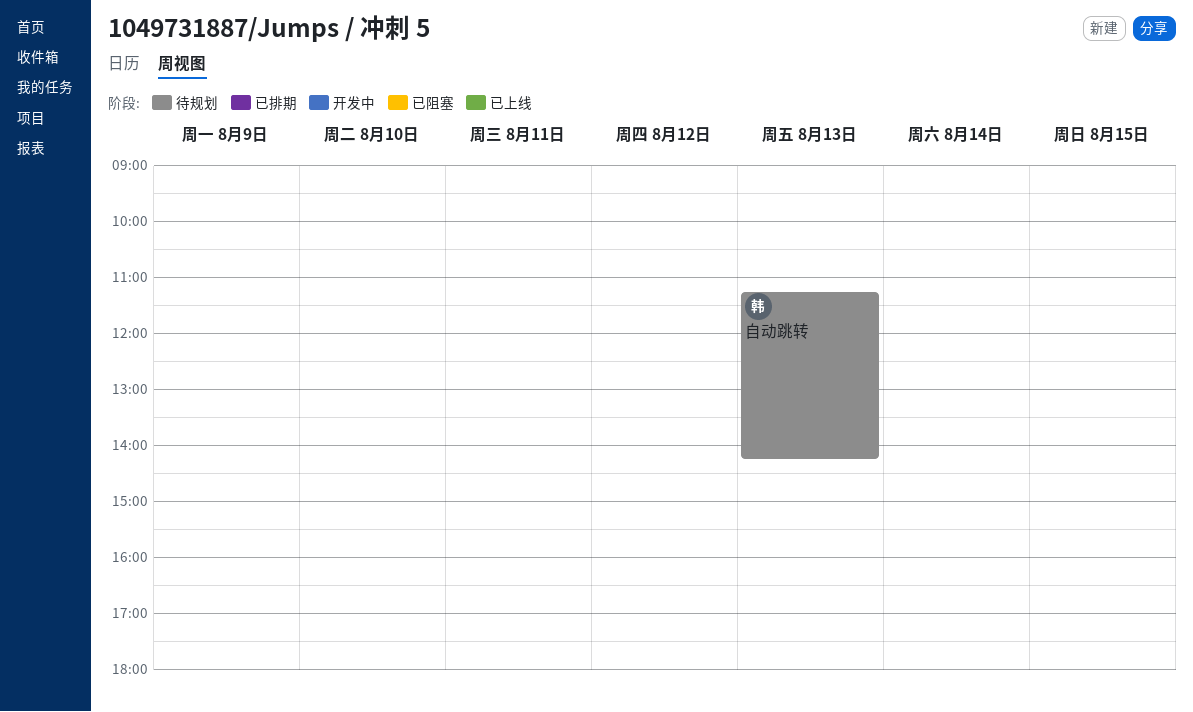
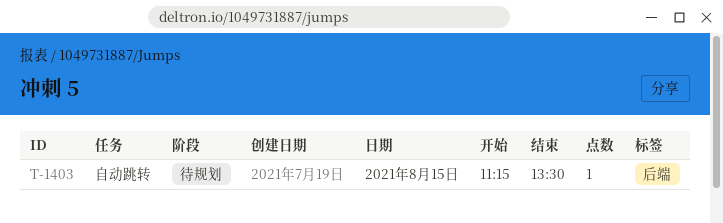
自动跳转, day: Aug 13 -> Aug 15
自动跳转, ends: 14:15 -> 13:30

